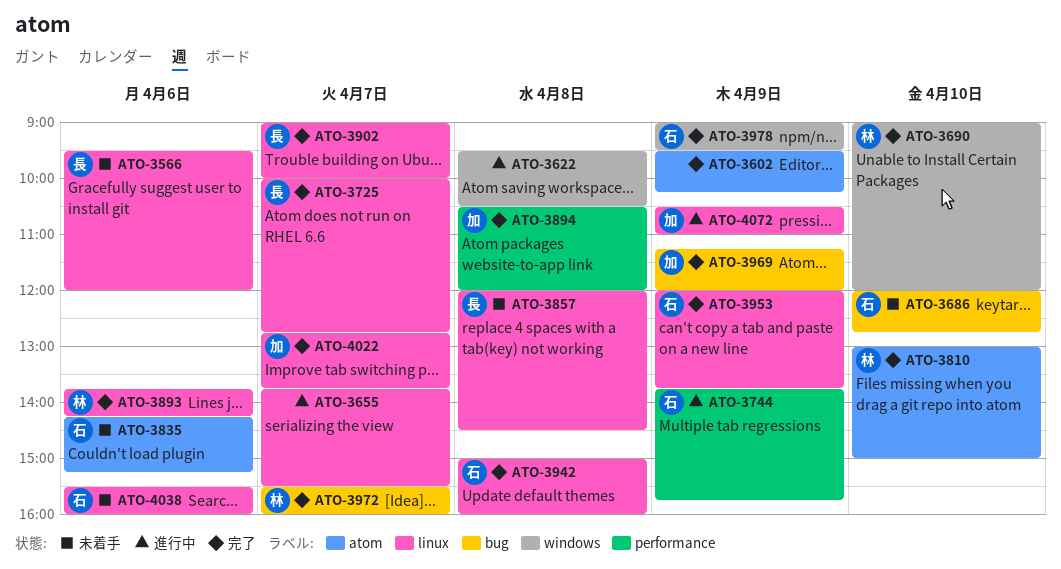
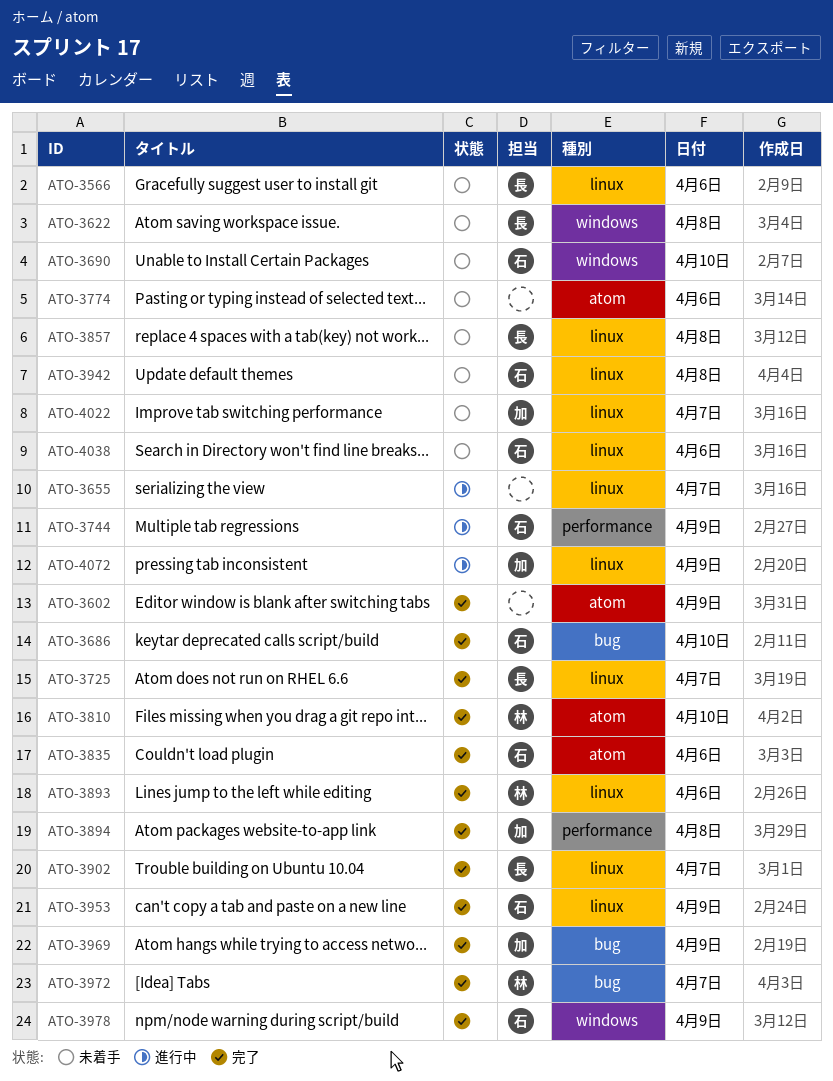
ATO-3622, status: 進行中 -> 未着手
ATO-3622, owner: none -> 長
ATO-3686, status: 未着手 -> 完了
ATO-3690, status: 完了 -> 未着手
ATO-3690, owner: 林 -> 石
ATO-3774: none -> present
ATO-3835, status: 未着手 -> 完了
ATO-3942, status: 完了 -> 未着手
ATO-4022, status: 完了 -> 未着手

